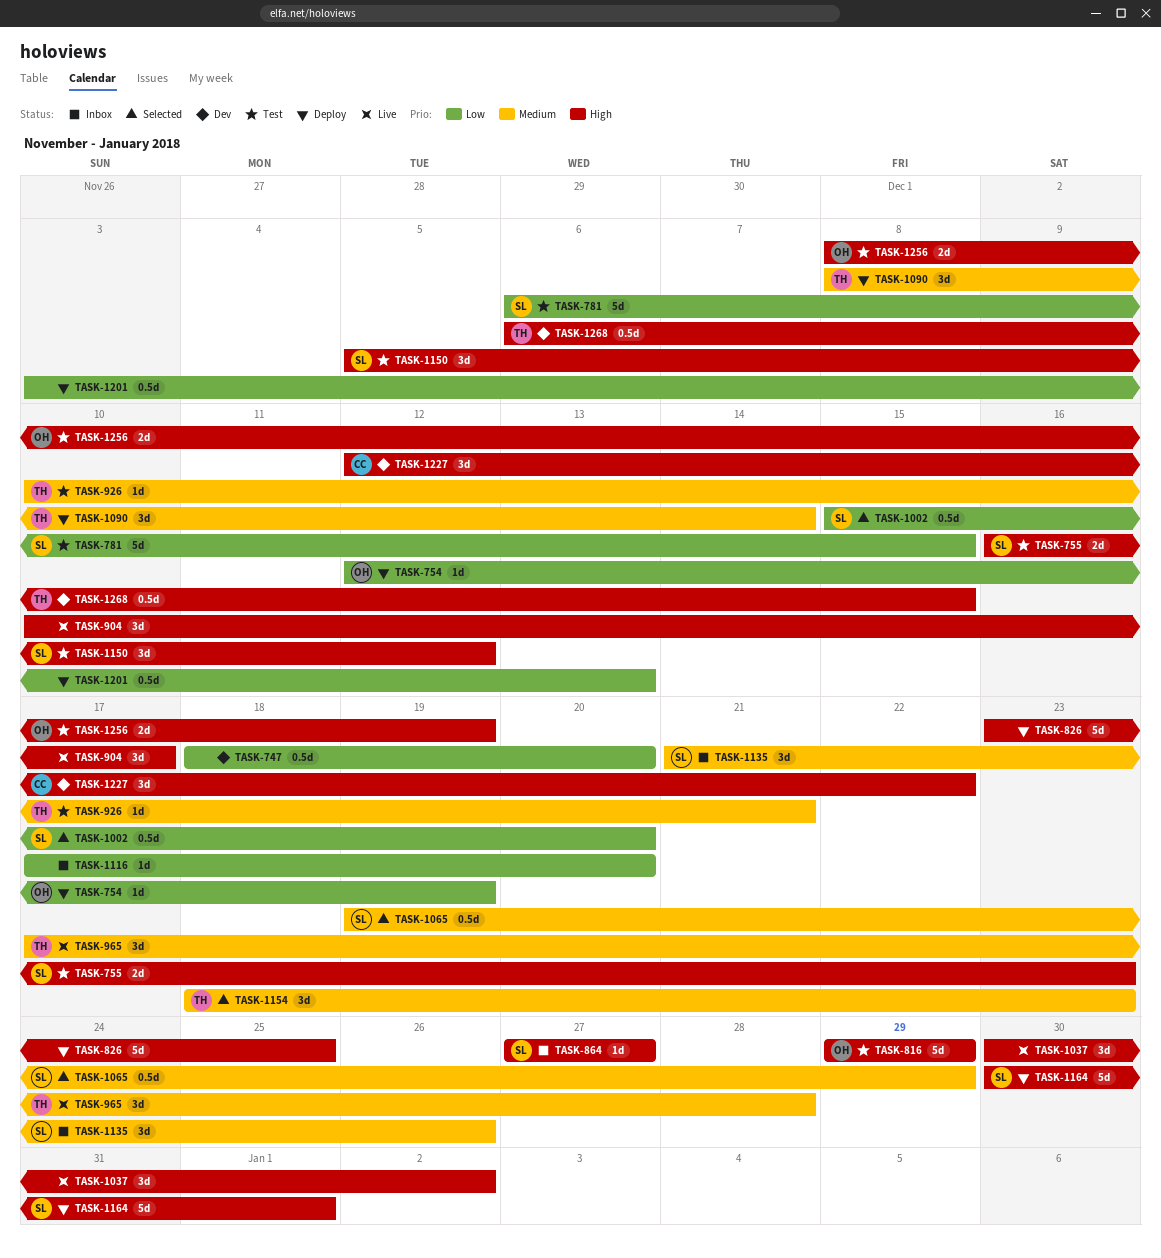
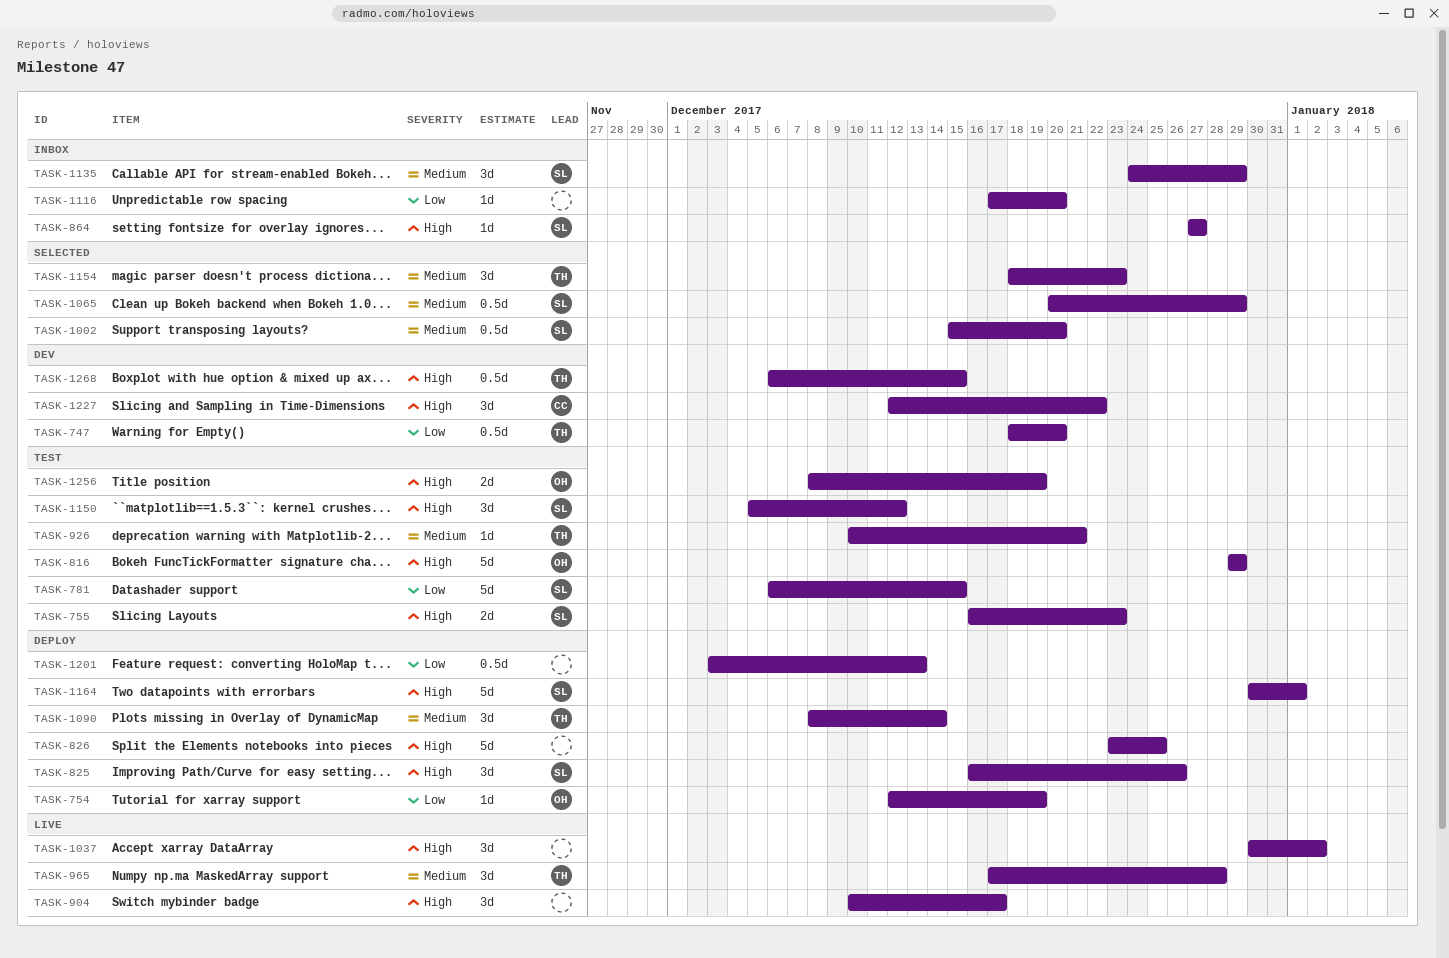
TASK-747, owner: none -> TH
TASK-825: none -> present
TASK-1002, priority: Low -> Medium
TASK-1065, start: Dec 19 -> Dec 20
TASK-1135, start: Dec 21 -> Dec 24
TASK-1135, due: Dec 26 -> Dec 29

